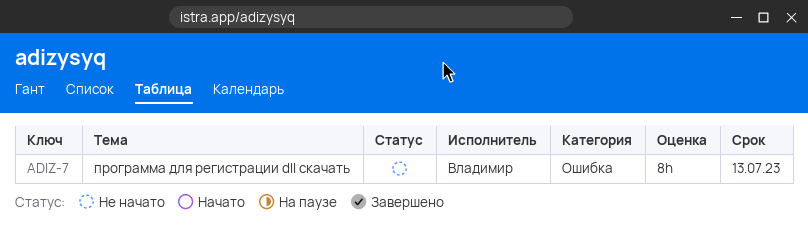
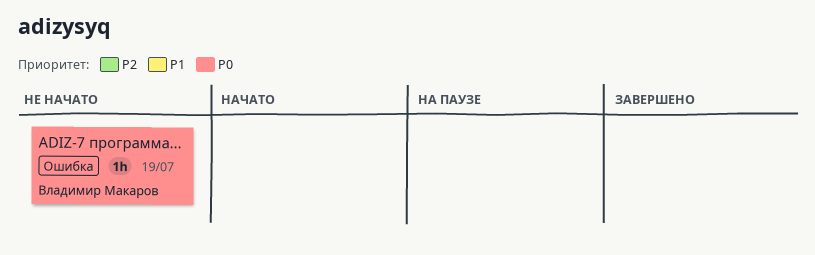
ADIZ-7, estimate: 8h -> 1h
ADIZ-7, due: Jul 13 -> Jul 19

